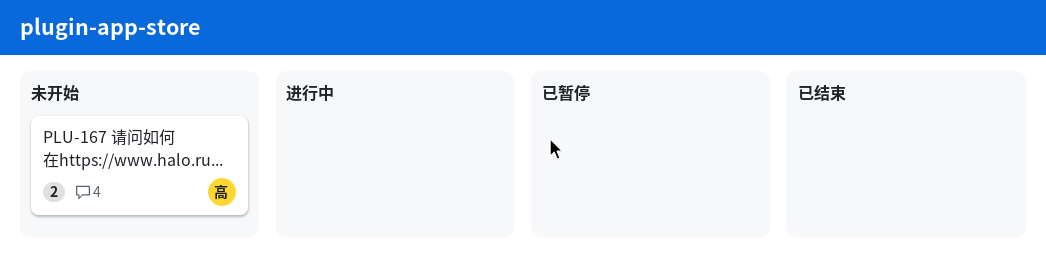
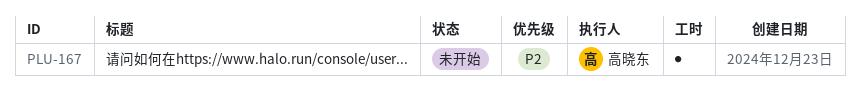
PLU-167, estimate: 2 -> 1

